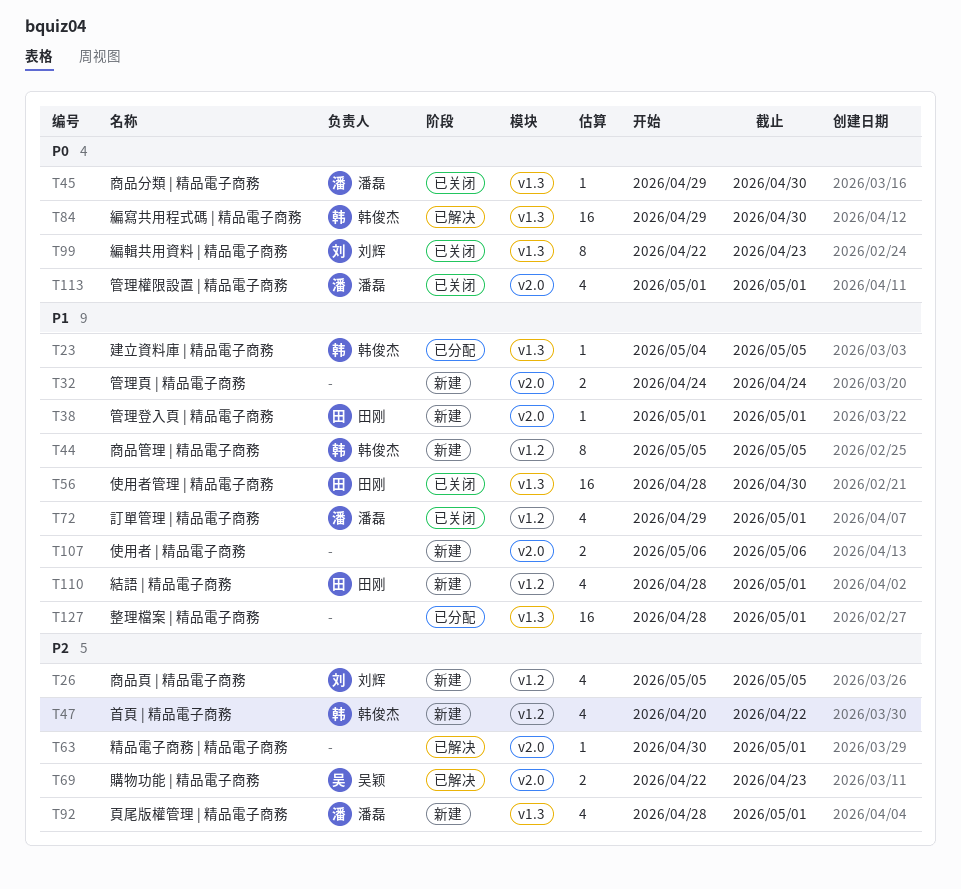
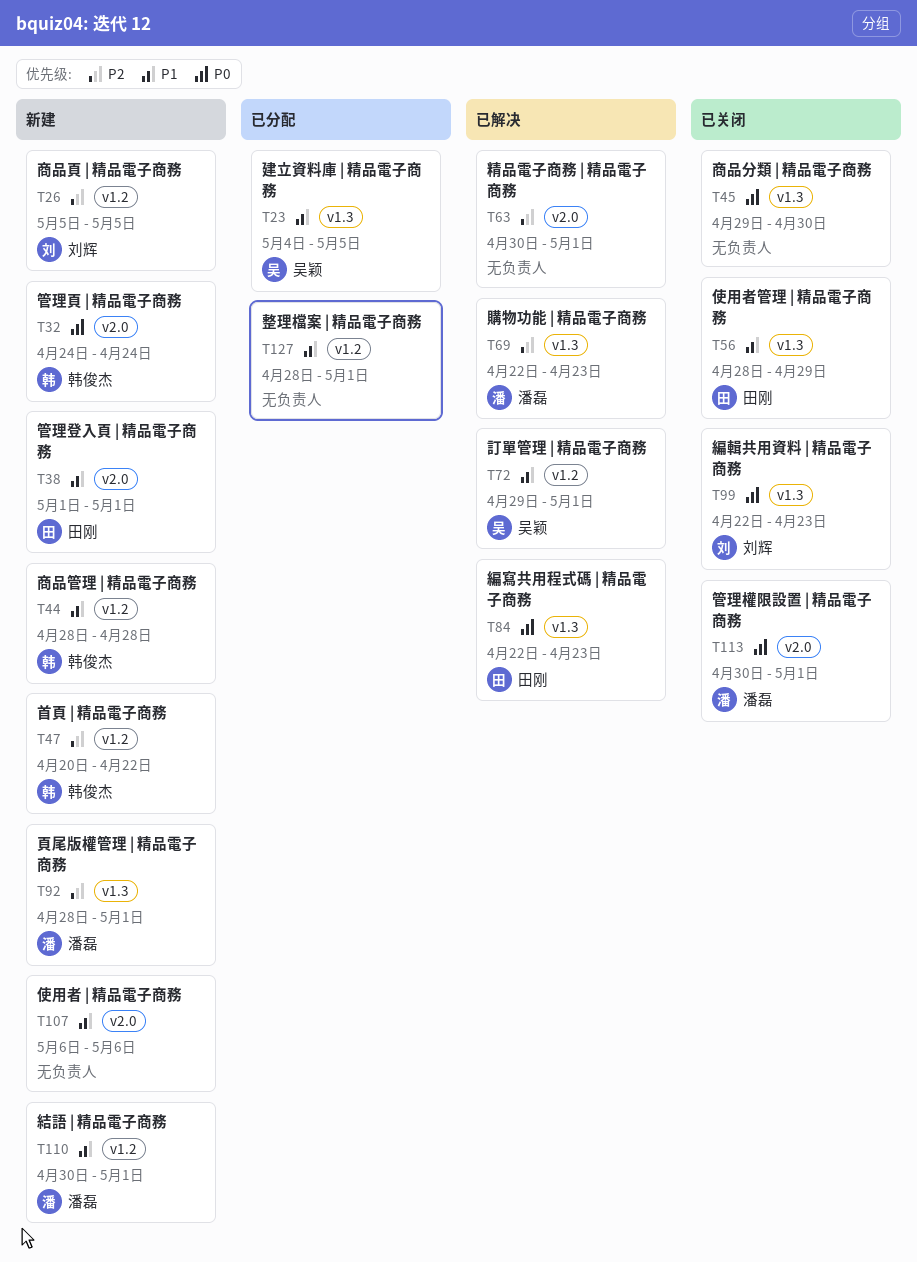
T23, owner: 韩俊杰 -> 吴颖
T32, owner: none -> 韩俊杰
T32, priority: P1 -> P0
T44, start: May 5 -> Apr 28
T44, due: May 5 -> Apr 28
T45, owner: 潘磊 -> none
T56, due: Apr 30 -> Apr 29
T69, owner: 吴颖 -> 潘磊
T69, label: v2.0 -> v1.3
T72, status: 已关闭 -> 已解决
T72, owner: 潘磊 -> 吴颖
T84, owner: 韩俊杰 -> 田刚
T84, start: Apr 29 -> Apr 22
T84, due: Apr 30 -> Apr 23
T110, owner: 田刚 -> 潘磊
T110, start: Apr 28 -> Apr 30
T113, start: May 1 -> Apr 30
T127, label: v1.3 -> v1.2

